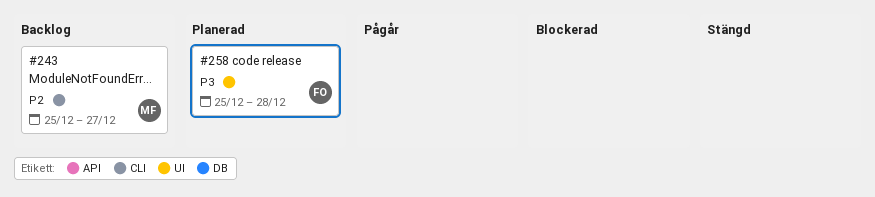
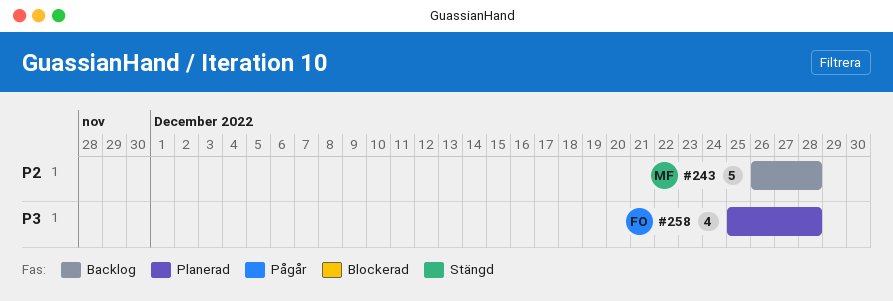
#243, start: Dec 25 -> Dec 26
#243, due: Dec 27 -> Dec 28

